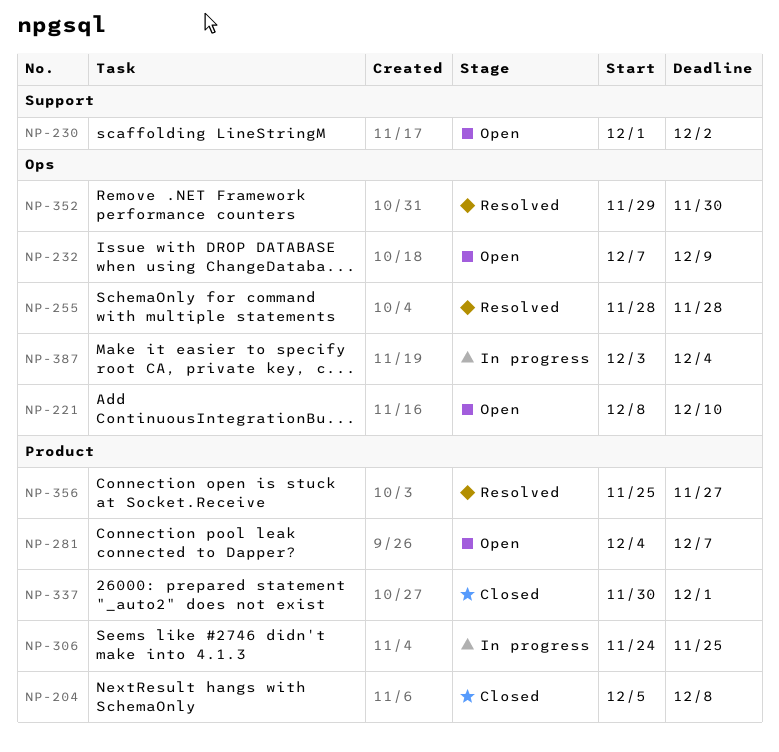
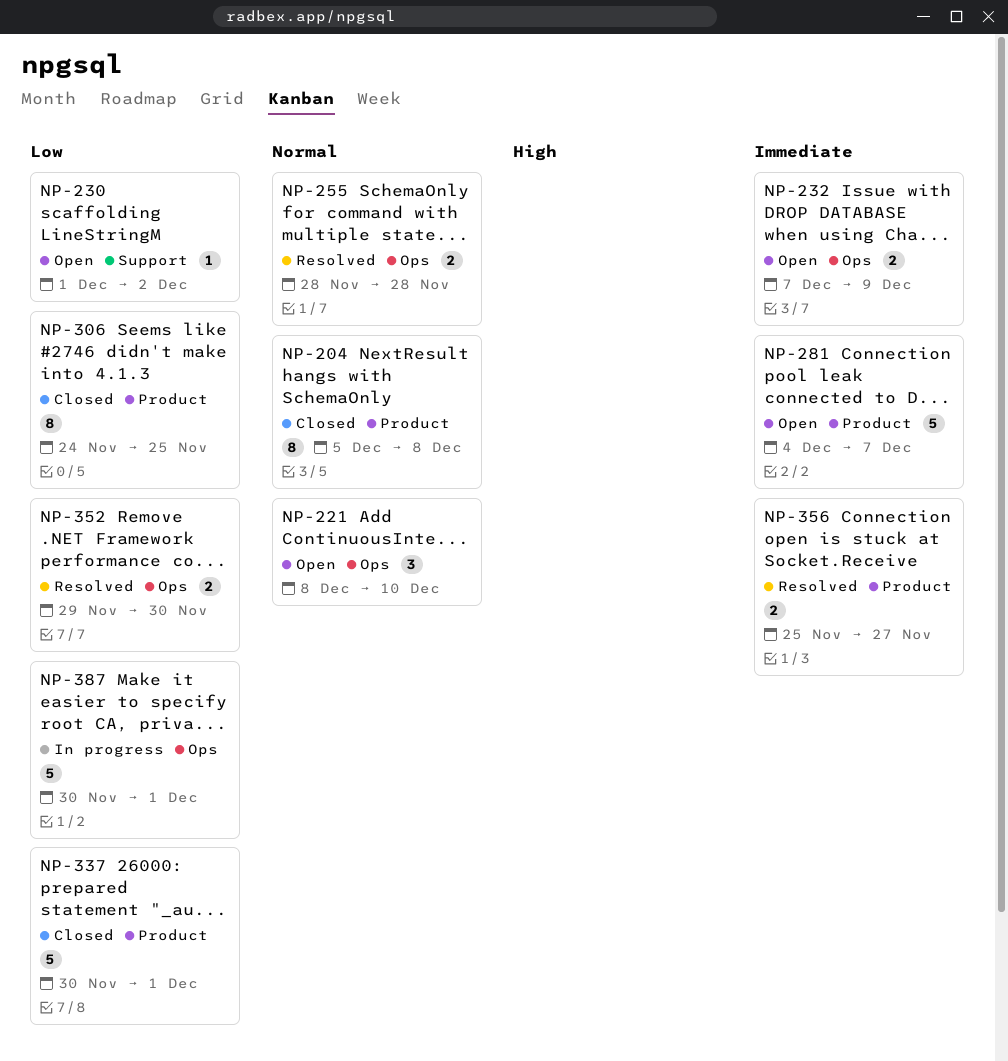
NP-306, status: In progress -> Closed
NP-387, start: Dec 3 -> Nov 30
NP-387, due: Dec 4 -> Dec 1

